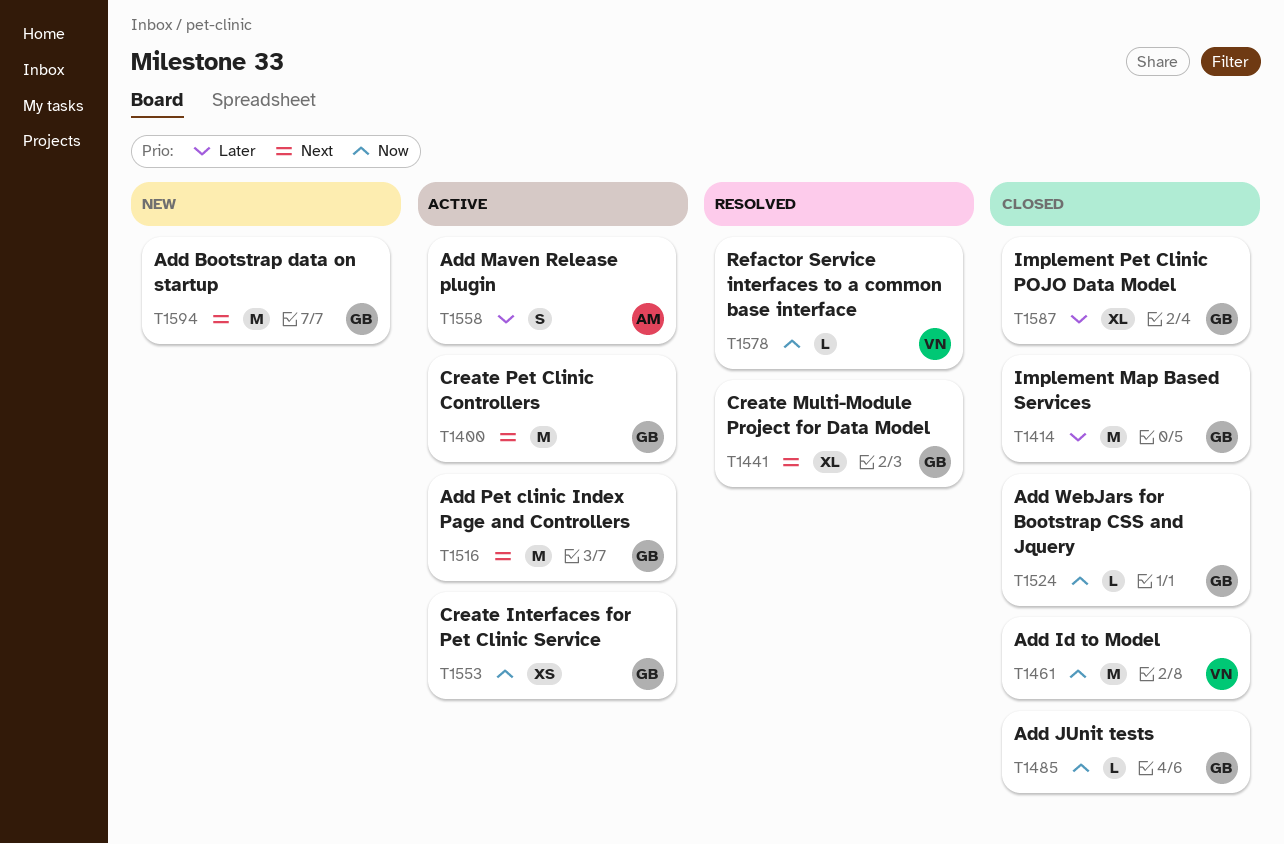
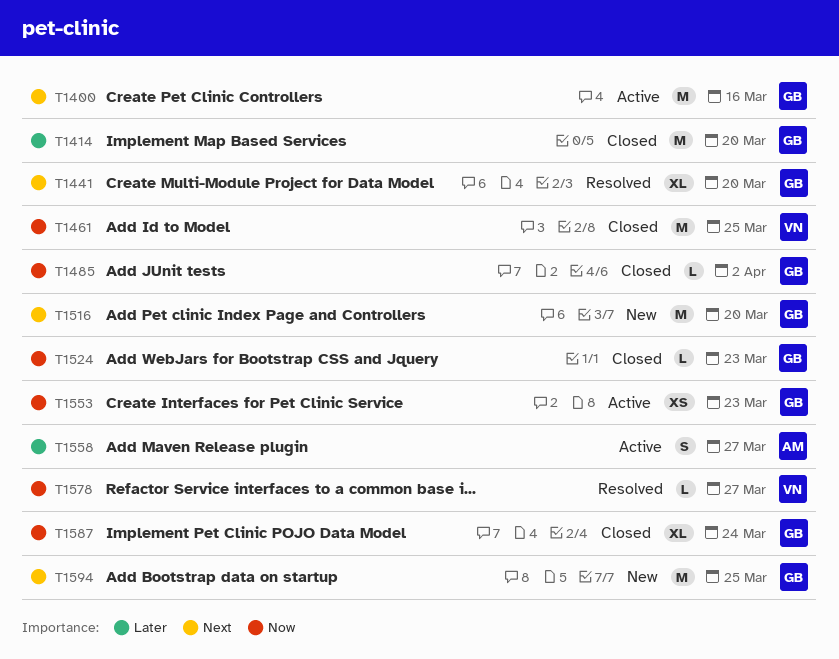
T1516, status: Active -> New
T1587, priority: Later -> Now

